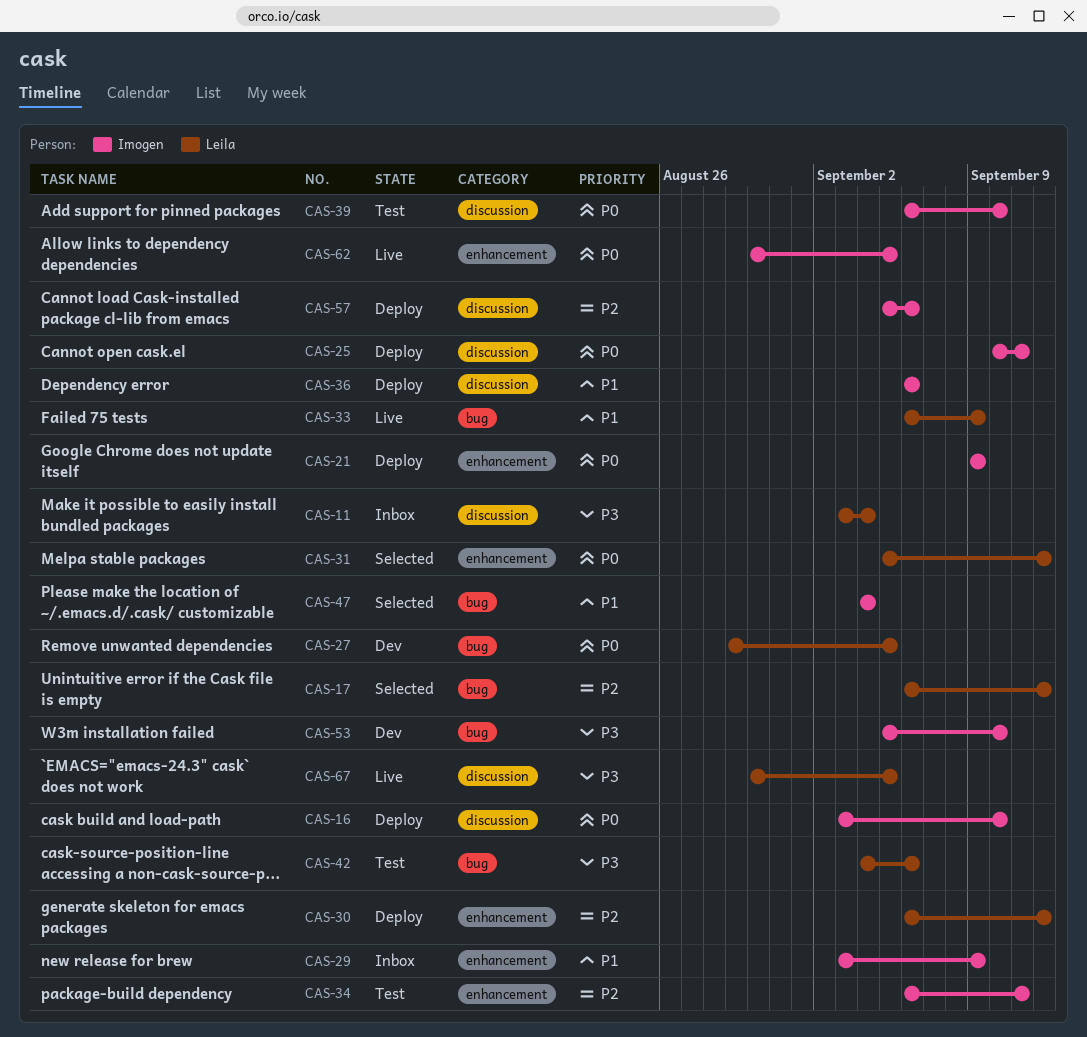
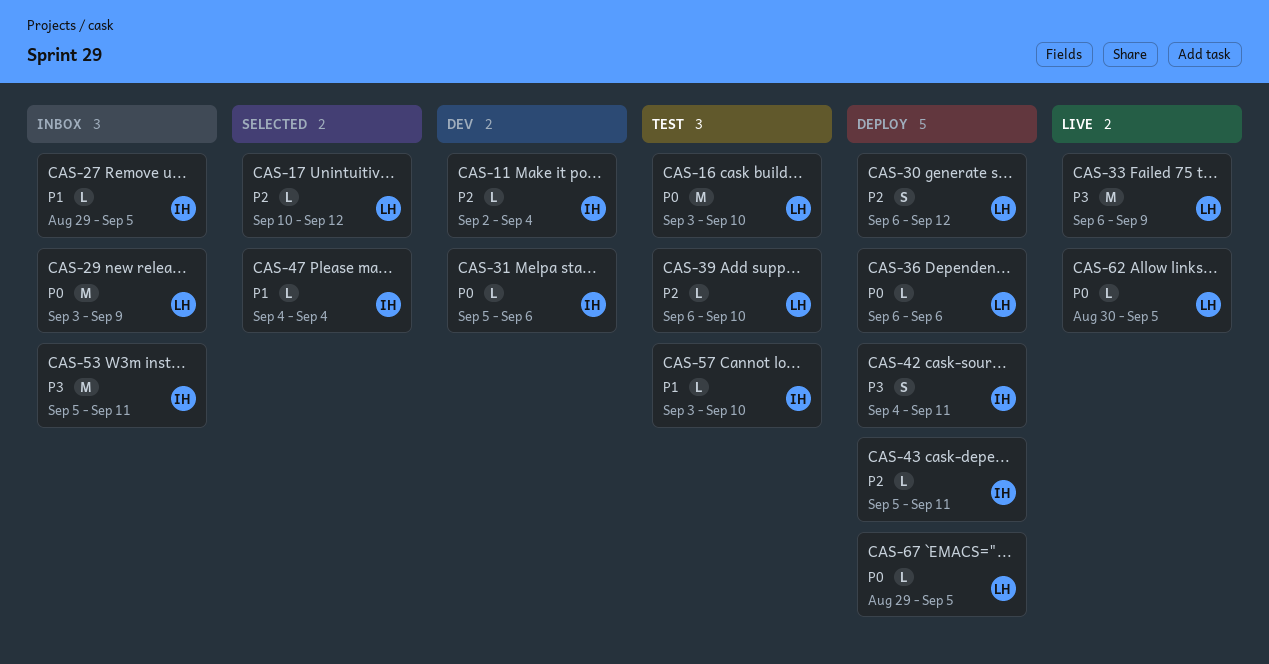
CAS-11, status: Inbox -> Dev
CAS-11, owner: Leila -> Imogen
CAS-11, priority: P3 -> P2
CAS-11, start: Sep 3 -> Sep 2
CAS-16, status: Deploy -> Test
CAS-16, owner: Imogen -> Leila
CAS-17, start: Sep 6 -> Sep 10
CAS-21: present -> none
CAS-25: present -> none
CAS-27, status: Dev -> Inbox
CAS-27, owner: Leila -> Imogen
CAS-27, priority: P0 -> P1
CAS-29, owner: Imogen -> Leila
CAS-29, priority: P1 -> P0
CAS-31, status: Selected -> Dev
CAS-31, owner: Leila -> Imogen
CAS-31, due: Sep 12 -> Sep 6
CAS-33, priority: P1 -> P3
CAS-34: present -> none
CAS-36, owner: Imogen -> Leila
CAS-36, priority: P1 -> P0
CAS-39, owner: Imogen -> Leila
CAS-39, priority: P0 -> P2
CAS-42, status: Test -> Deploy
CAS-42, owner: Leila -> Imogen
CAS-42, due: Sep 6 -> Sep 11
CAS-43: none -> present
CAS-53, status: Dev -> Inbox
CAS-53, due: Sep 10 -> Sep 11
CAS-57, status: Deploy -> Test
CAS-57, priority: P2 -> P1
CAS-57, start: Sep 5 -> Sep 3
CAS-57, due: Sep 6 -> Sep 10
CAS-62, owner: Imogen -> Leila
CAS-67, status: Live -> Deploy
CAS-67, priority: P3 -> P0
CAS-67, start: Aug 30 -> Aug 29

